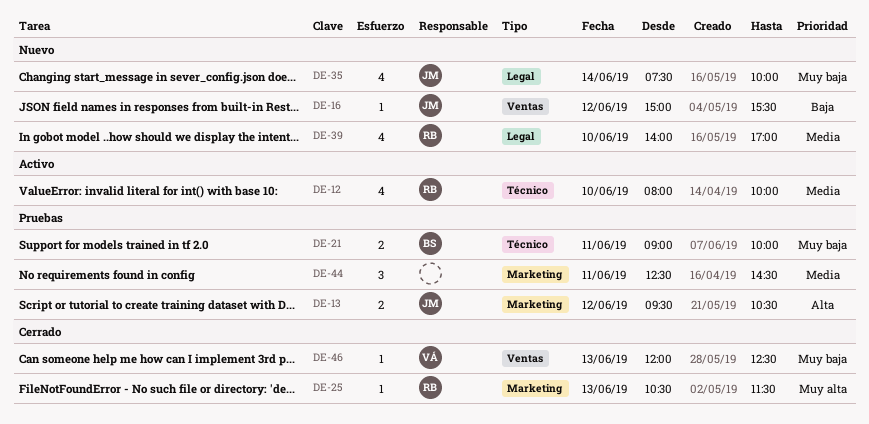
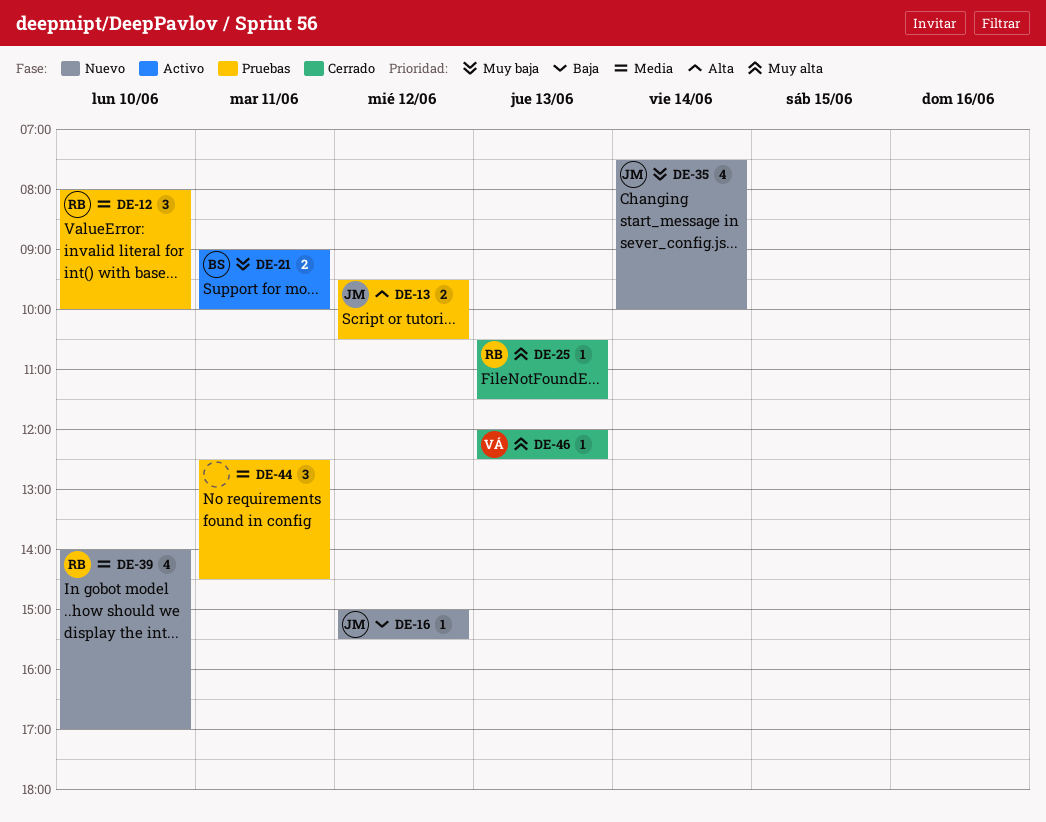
DE-12, status: Activo -> Pruebas
DE-12, estimate: 4 -> 3
DE-21, status: Pruebas -> Activo
DE-46, priority: Muy baja -> Muy alta

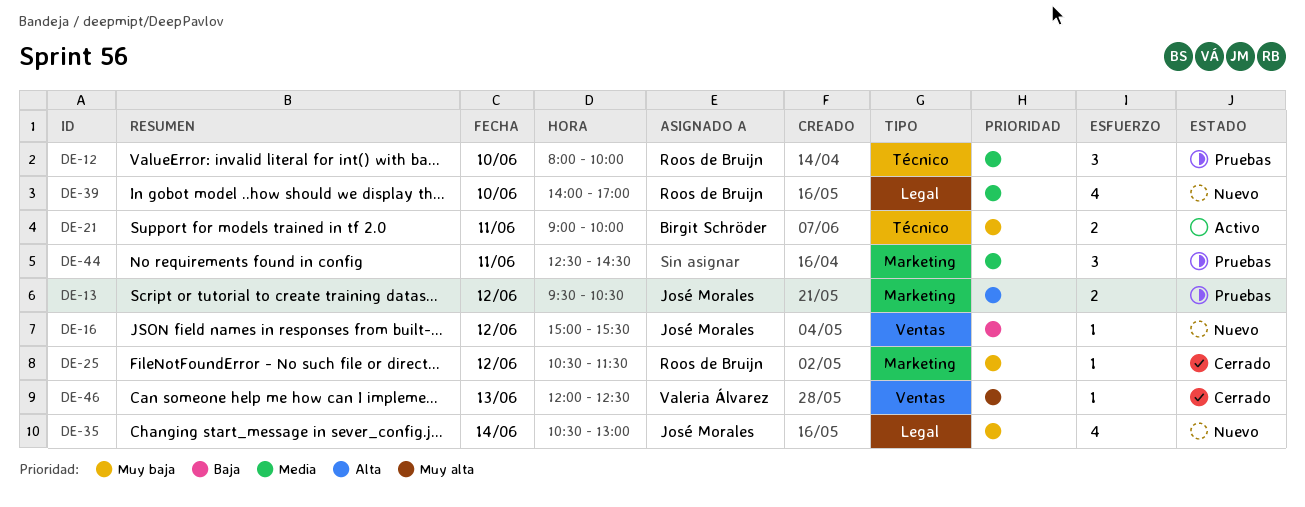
DE-25, priority: Muy alta -> Muy baja
DE-25, day: Jun 13 -> Jun 12
DE-35, begins: 07:30 -> 10:30
DE-35, ends: 10:00 -> 13:00

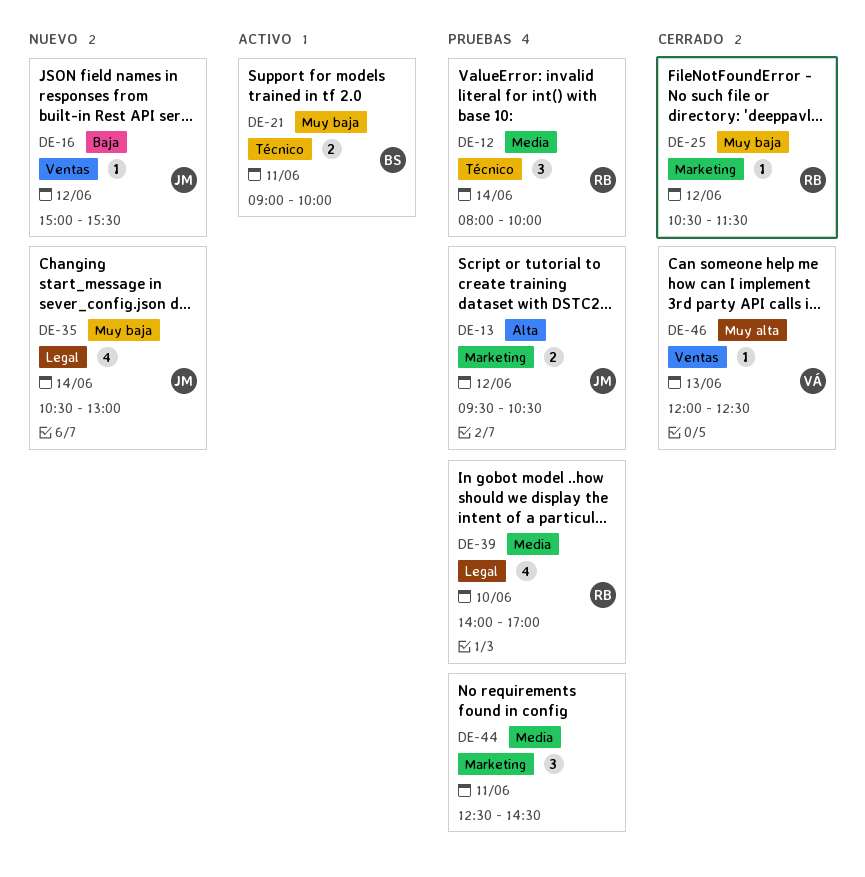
DE-12, day: Jun 10 -> Jun 14
DE-39, status: Nuevo -> Pruebas

